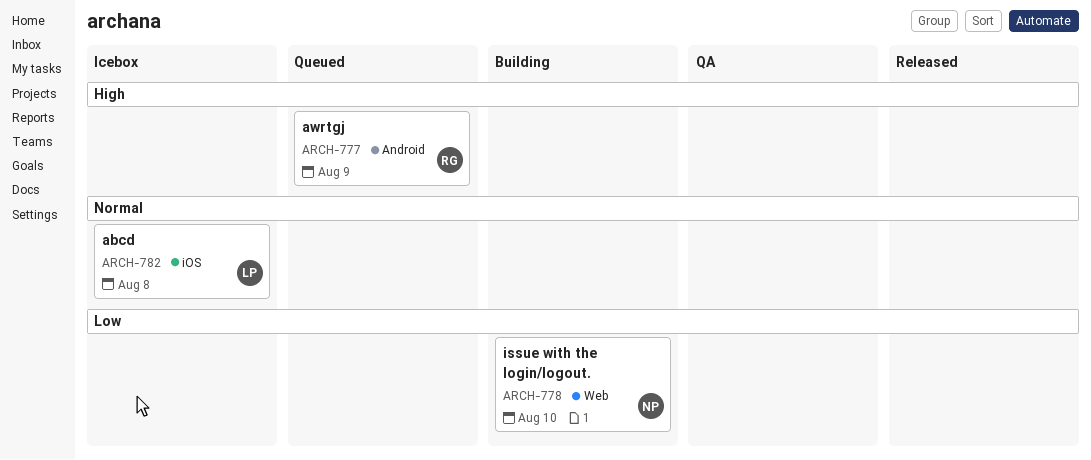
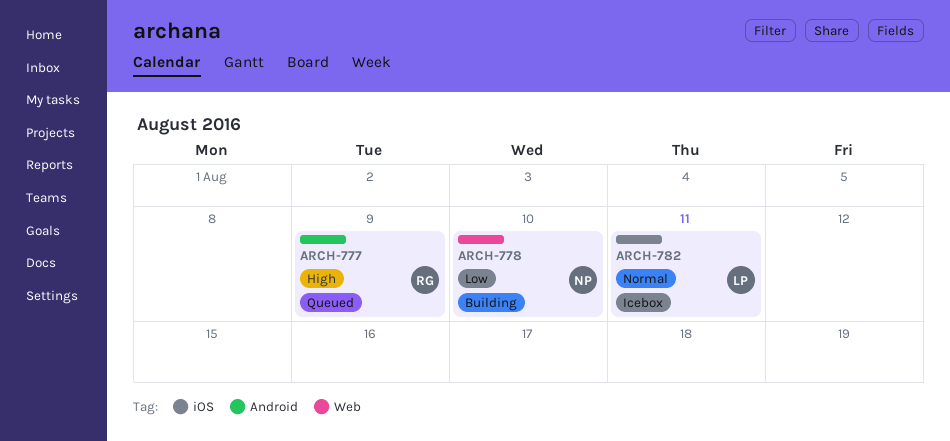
ARCH-782, due: Aug 8 -> Aug 11

